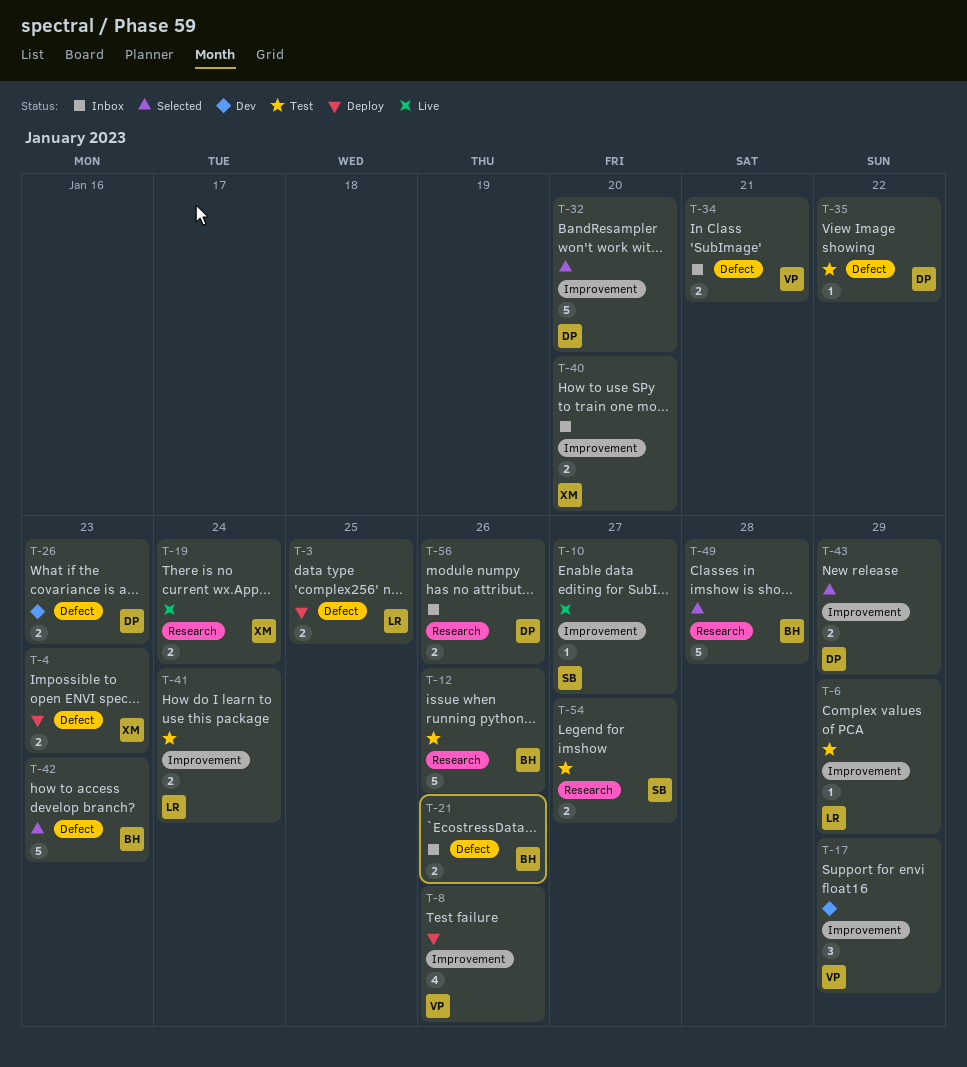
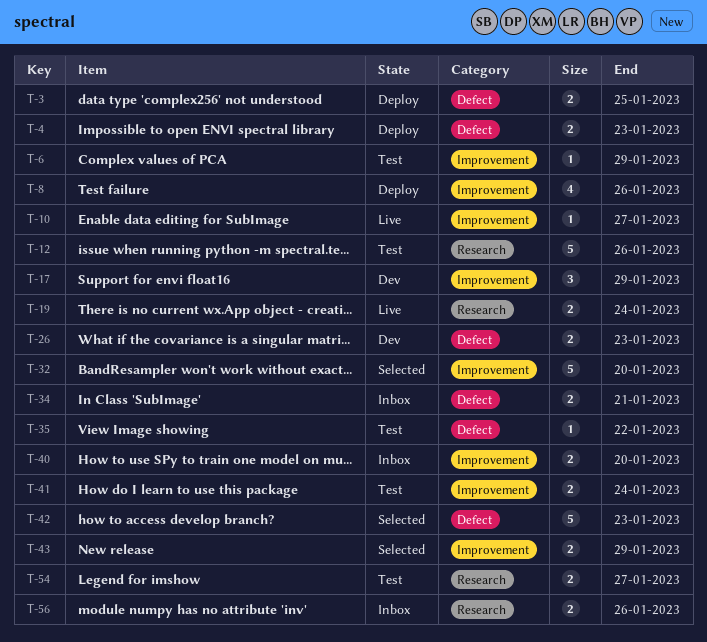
T-21: present -> none
T-49: present -> none

